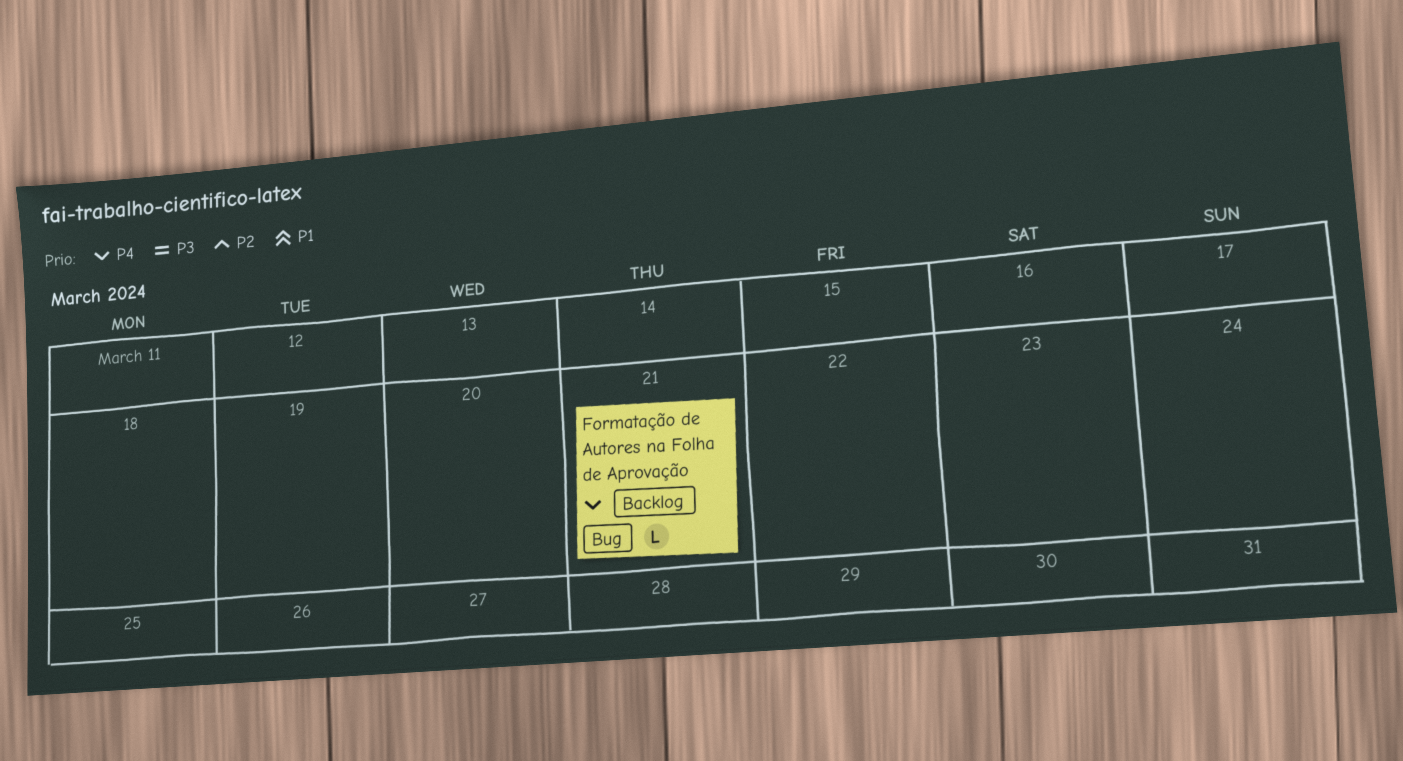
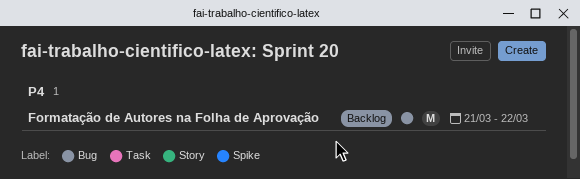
Formatação de Autores na Folha de Aprovação, estimate: L -> M
Formatação de Autores na Folha de Aprovação, due: Mar 21 -> Mar 22

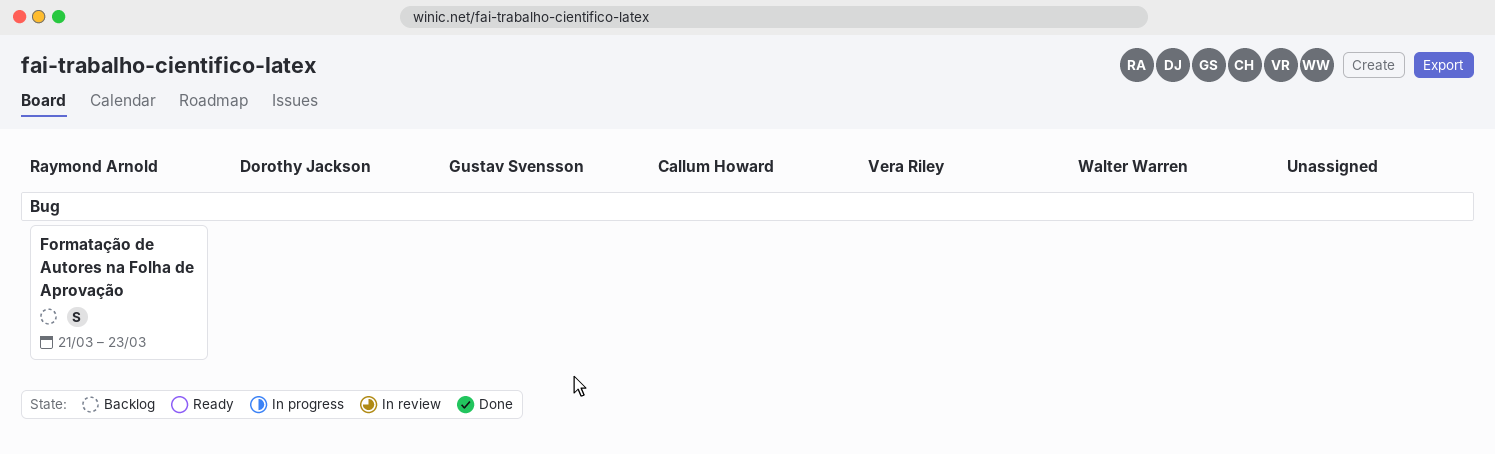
Formatação de Autores na Folha de Aprovação, estimate: M -> S
Formatação de Autores na Folha de Aprovação, due: Mar 22 -> Mar 23

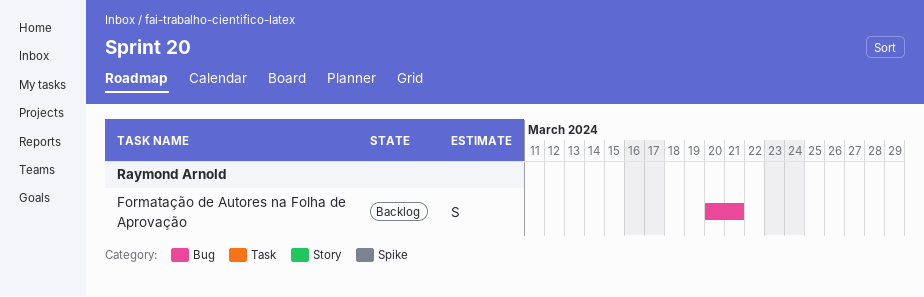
Formatação de Autores na Folha de Aprovação, start: Mar 21 -> Mar 20
Formatação de Autores na Folha de Aprovação, due: Mar 23 -> Mar 21

